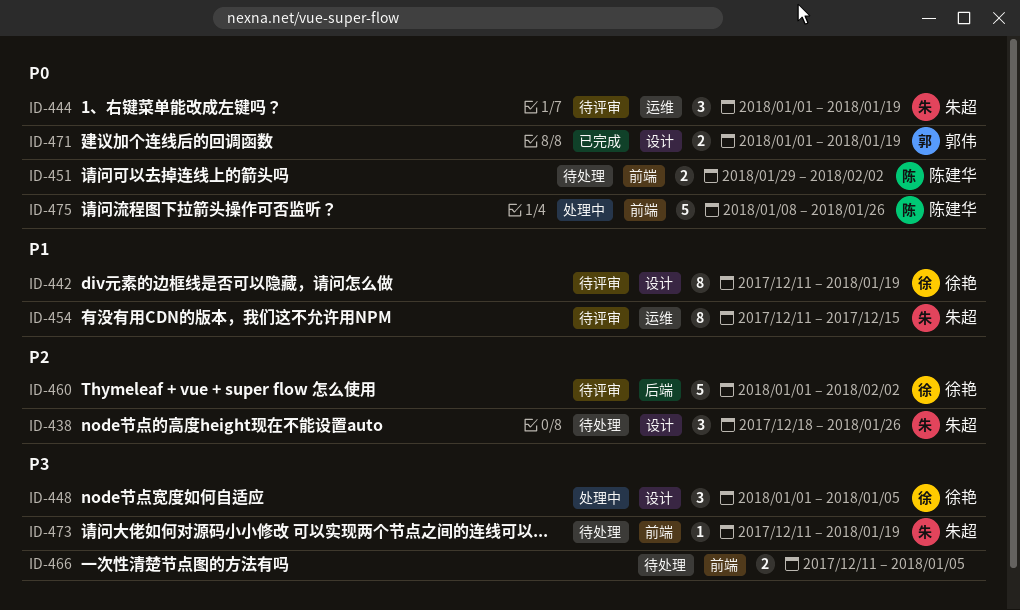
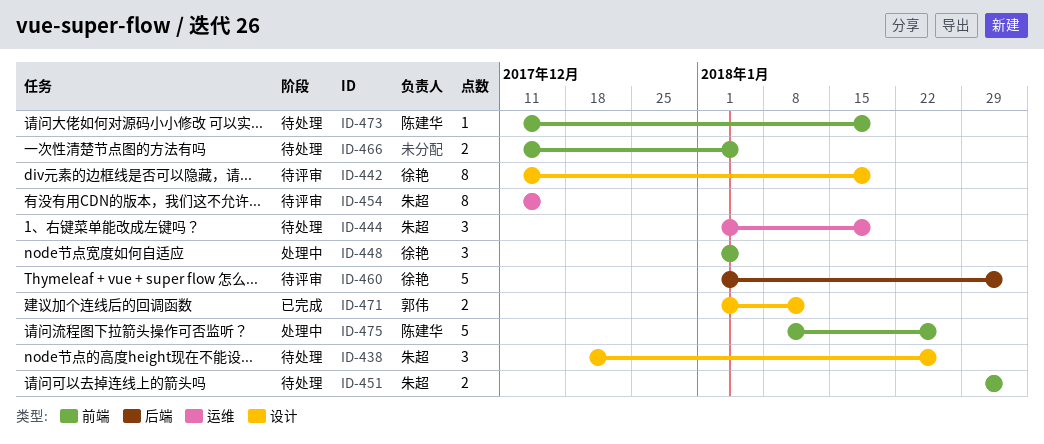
ID-444, status: 待评审 -> 待处理
ID-448, label: 设计 -> 前端
ID-451, owner: 陈建华 -> 朱超
ID-471, due: Jan 19 -> Jan 12
ID-473, owner: 朱超 -> 陈建华

